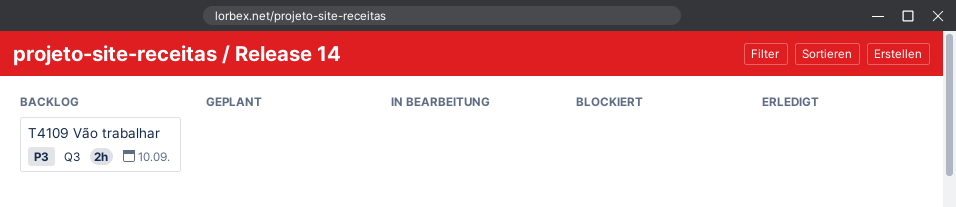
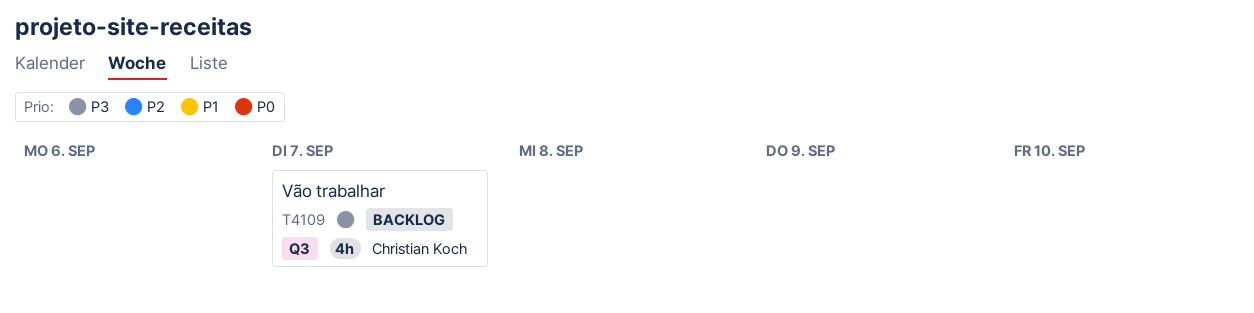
T4109, estimate: 2h -> 4h
T4109, due: Sep 10 -> Sep 7

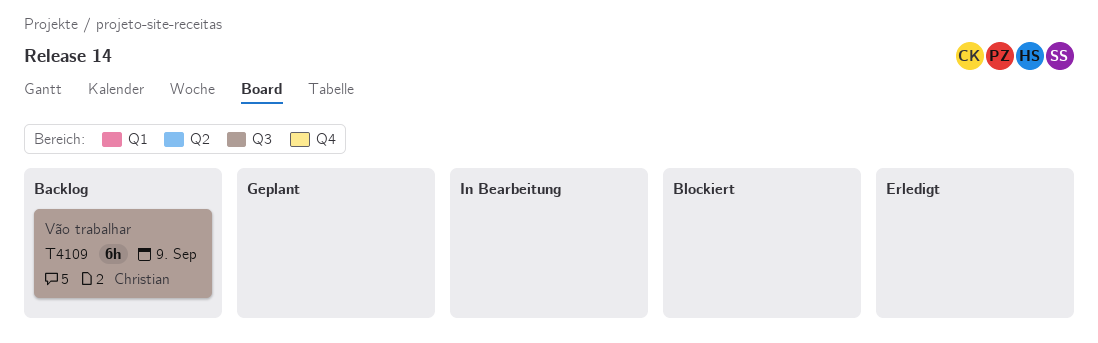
T4109, estimate: 4h -> 6h
T4109, due: Sep 7 -> Sep 9

